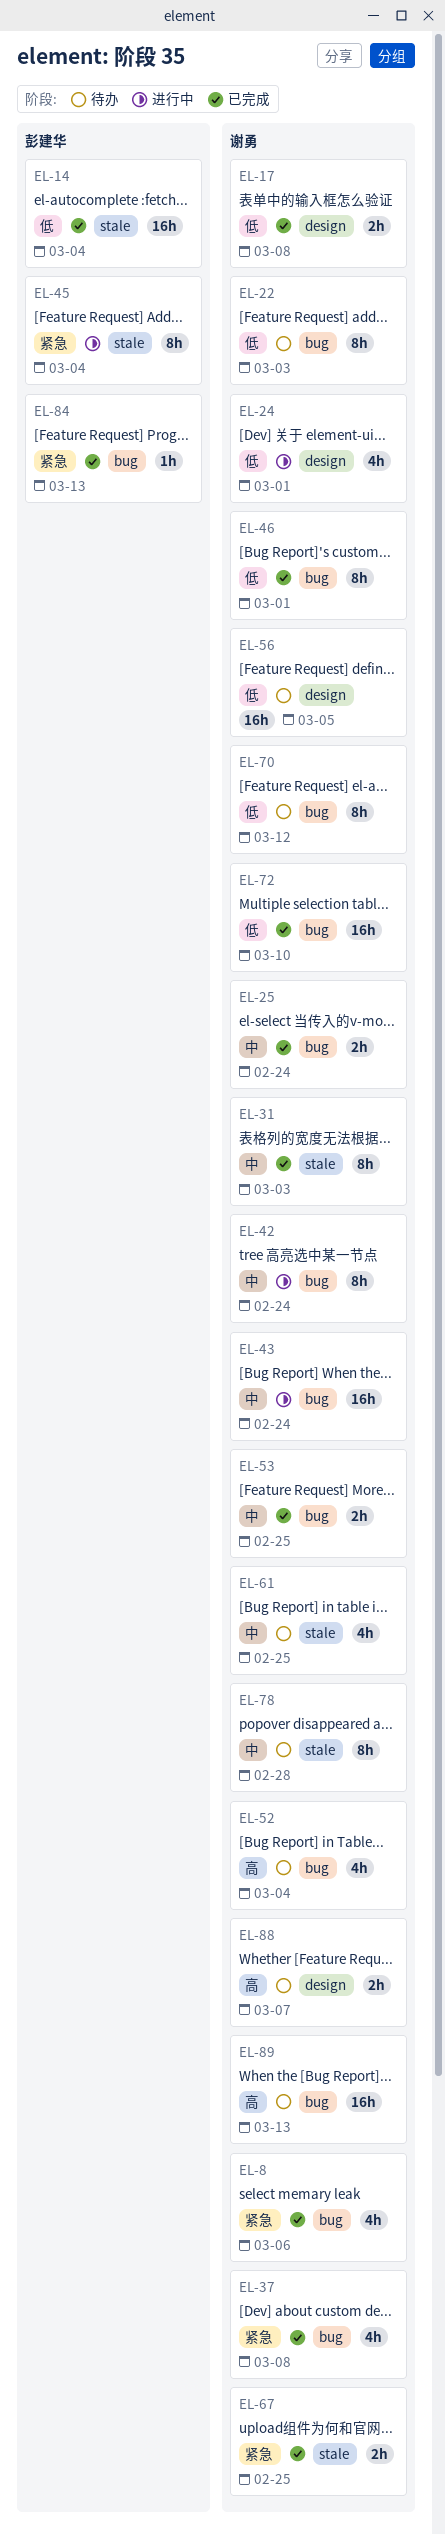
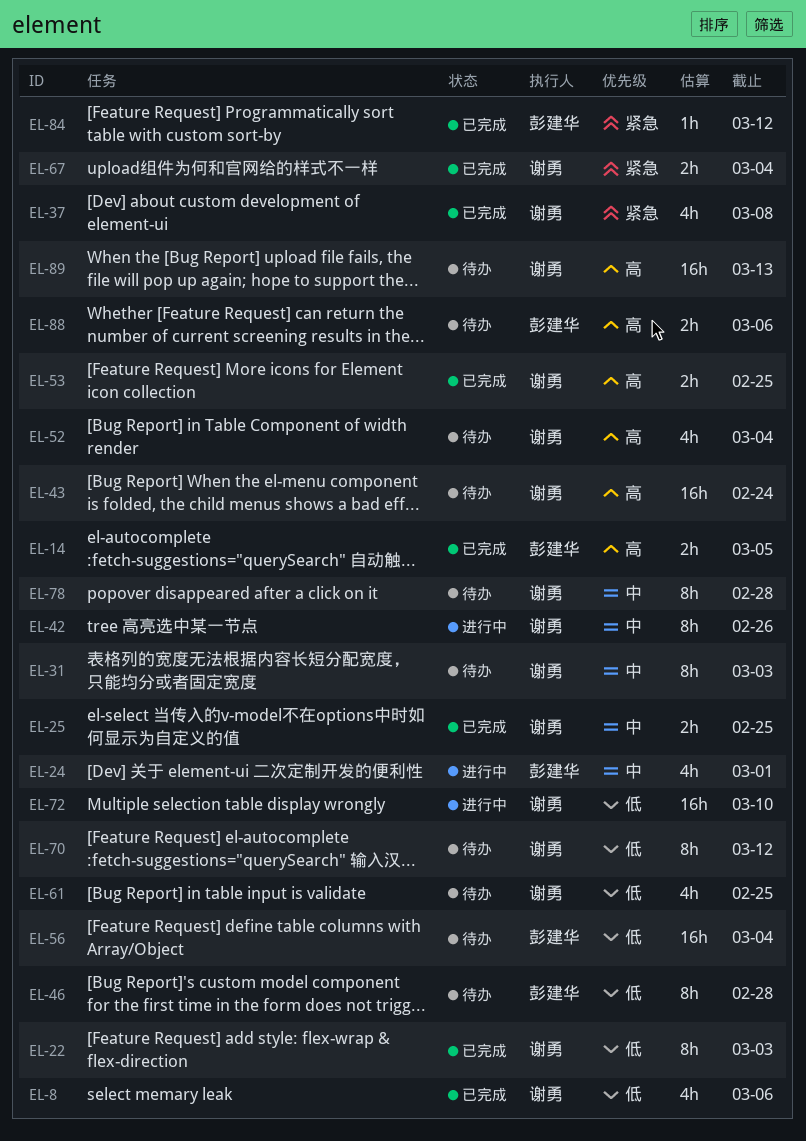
EL-8, priority: 紧急 -> 低
EL-14, priority: 低 -> 高
EL-14, estimate: 16h -> 2h
EL-14, due: Mar 4 -> Mar 5
EL-17: present -> none
EL-22, status: 待办 -> 已完成
EL-24, owner: 谢勇 -> 彭建华
EL-24, priority: 低 -> 中
EL-25, due: Feb 24 -> Feb 25
EL-31, status: 已完成 -> 待办
EL-42, due: Feb 24 -> Feb 26
EL-43, status: 进行中 -> 待办
EL-43, priority: 中 -> 高
EL-45: present -> none
EL-46, status: 已完成 -> 待办
EL-46, owner: 谢勇 -> 彭建华
EL-46, due: Mar 1 -> Feb 28
EL-53, priority: 中 -> 高
EL-56, owner: 谢勇 -> 彭建华
EL-56, due: Mar 5 -> Mar 4
EL-61, priority: 中 -> 低
EL-67, due: Feb 25 -> Mar 4
EL-72, status: 已完成 -> 进行中
EL-84, due: Mar 13 -> Mar 12
EL-88, owner: 谢勇 -> 彭建华
EL-88, due: Mar 7 -> Mar 6

